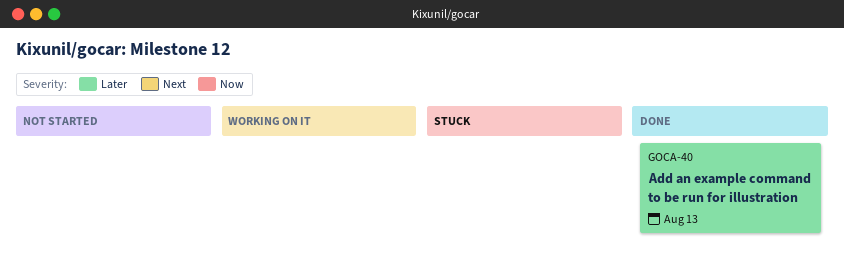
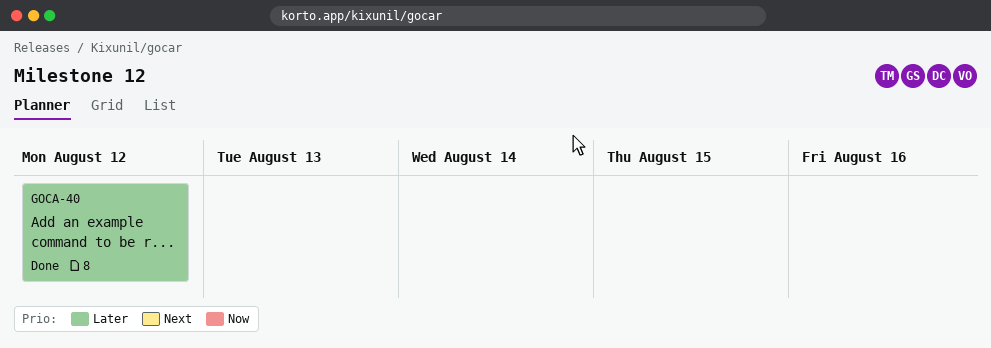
GOCA-40, due: Aug 13 -> Aug 12

